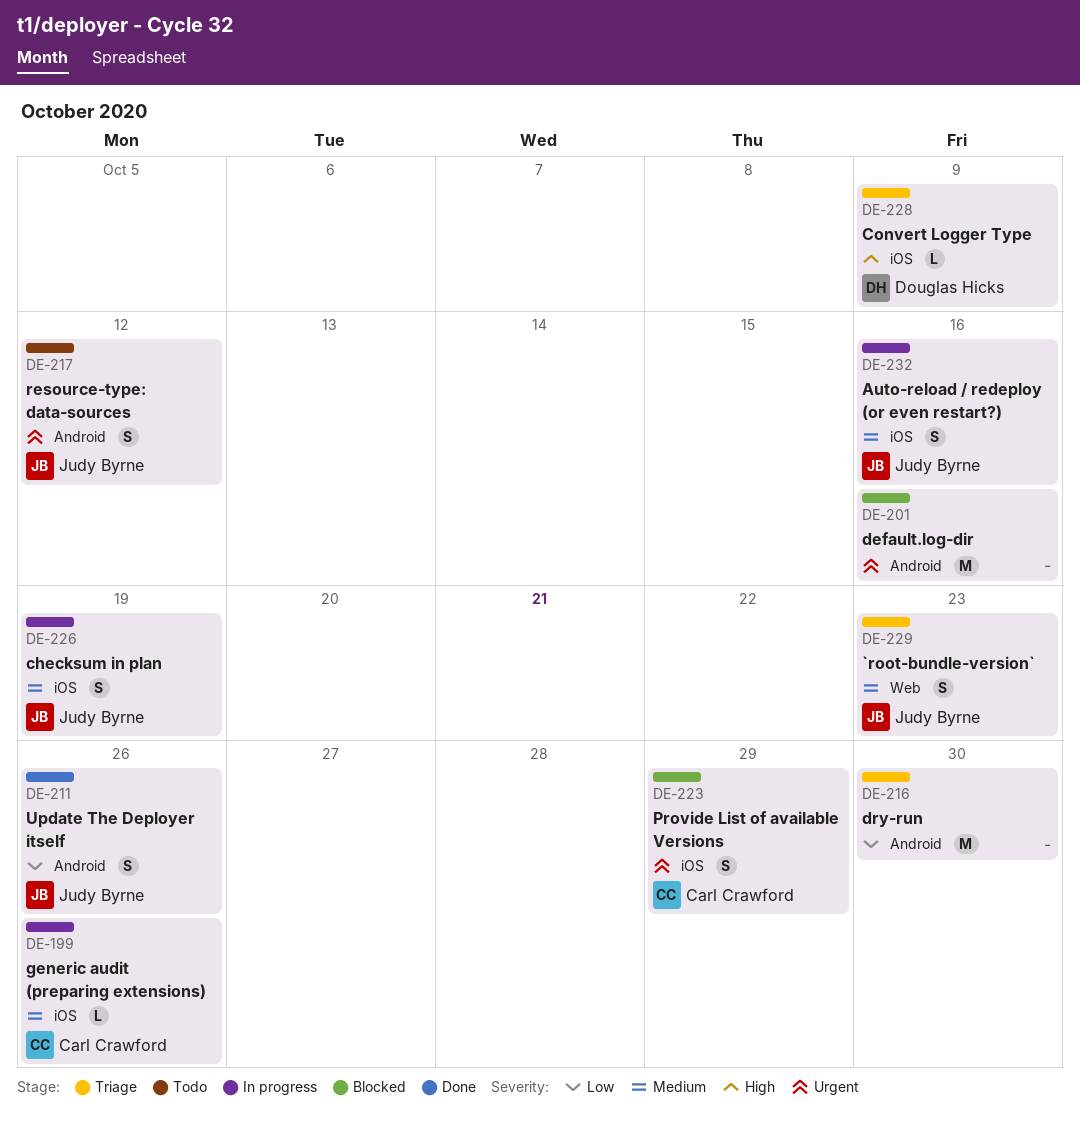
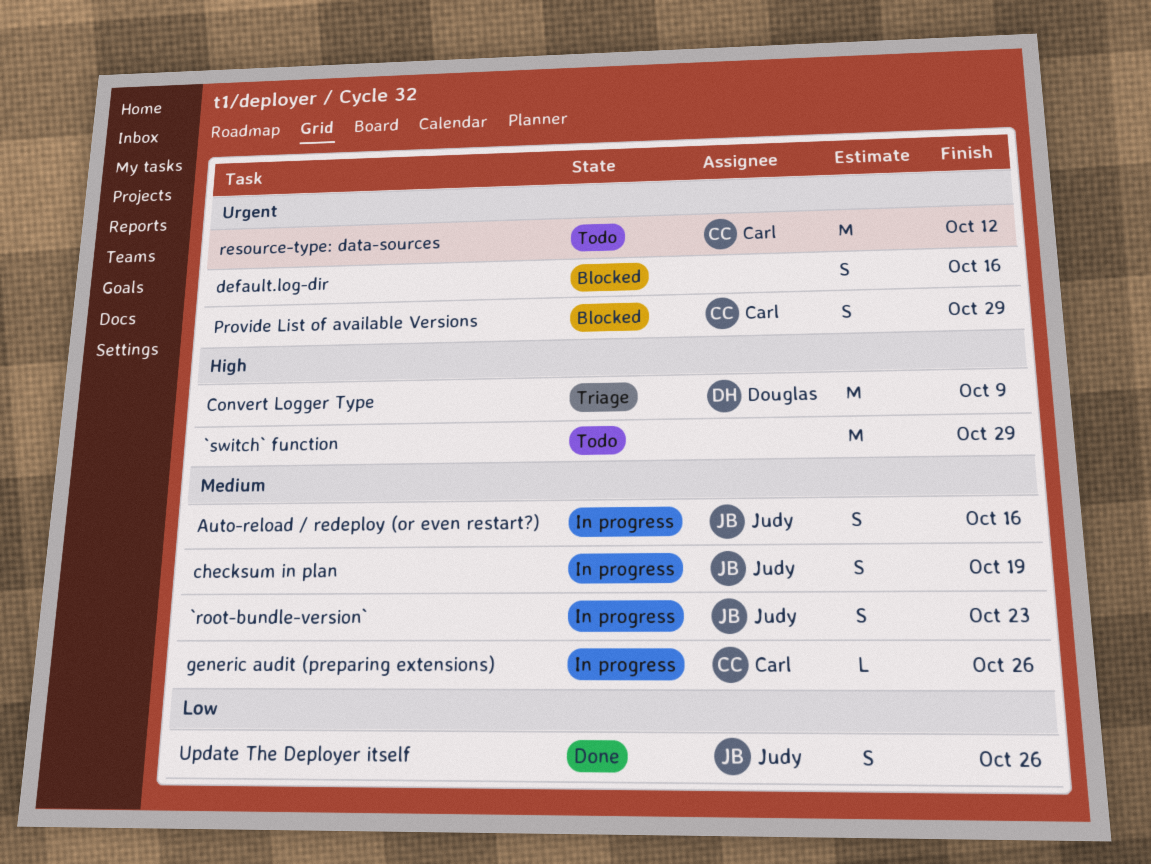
`root-bundle-version`, status: Triage -> In progress
`switch` function: none -> present
Convert Logger Type, estimate: L -> M
default.log-dir, estimate: M -> S
dry-run: present -> none
resource-type: data-sources, owner: Judy Byrne -> Carl Crawford
resource-type: data-sources, estimate: S -> M

